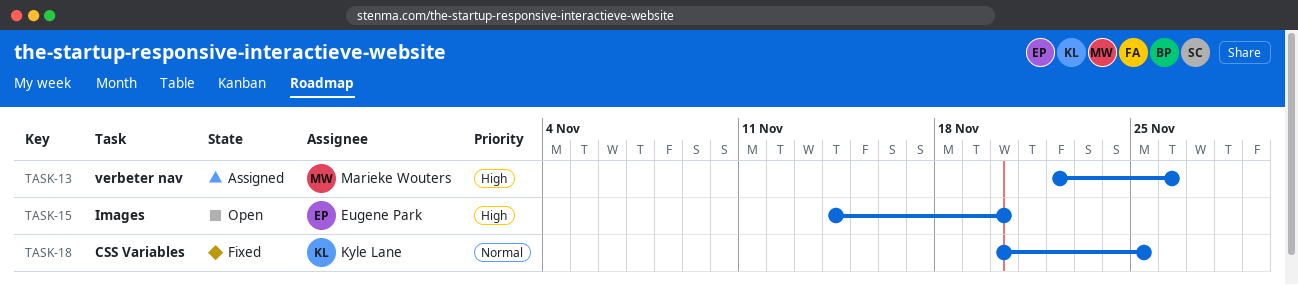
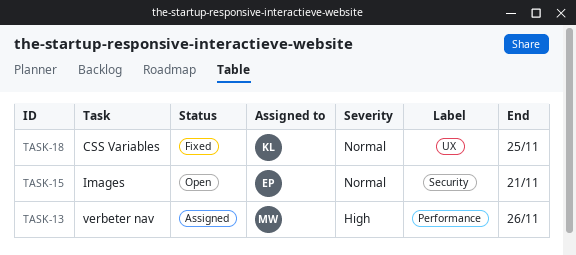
TASK-15, priority: High -> Normal
TASK-15, due: Nov 20 -> Nov 21

